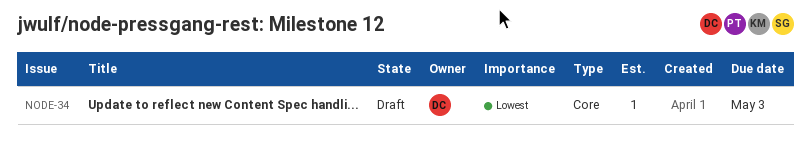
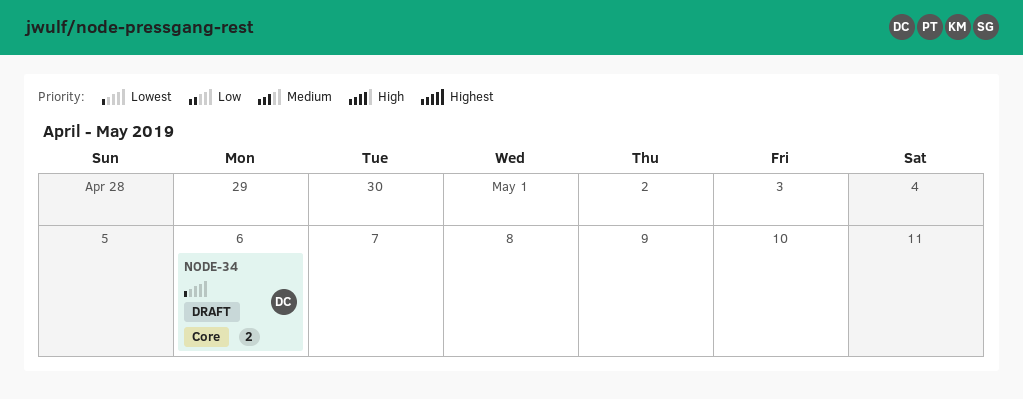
NODE-34, estimate: 1 -> 2
NODE-34, due: May 3 -> May 6

